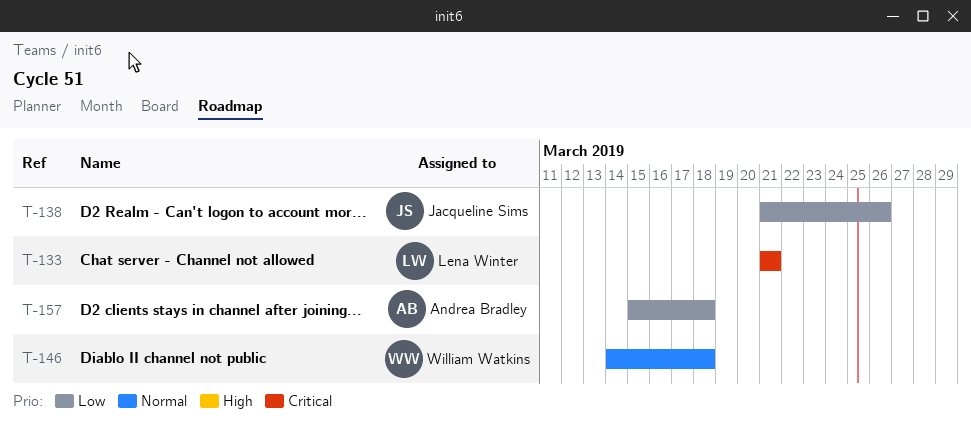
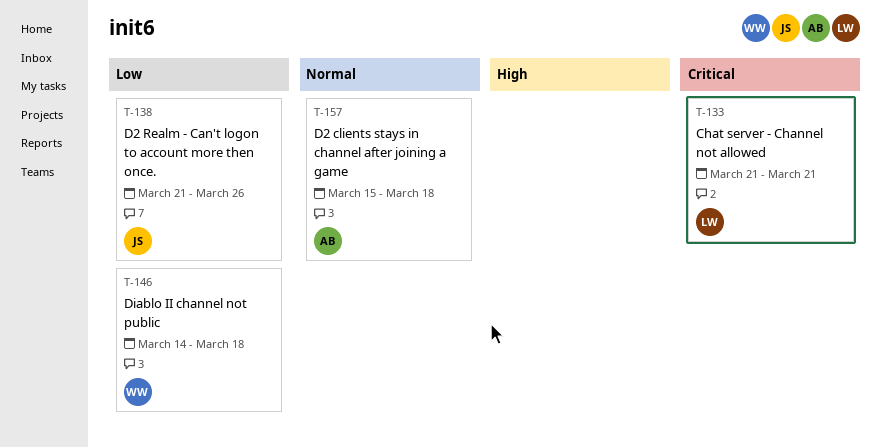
T-146, priority: Normal -> Low
T-157, priority: Low -> Normal

